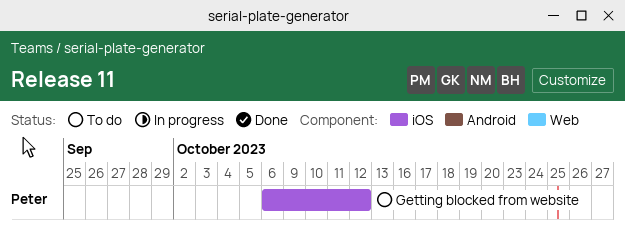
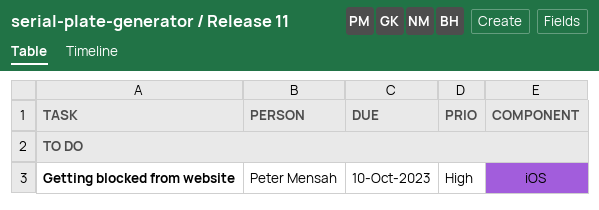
Getting blocked from website, due: Oct 12 -> Oct 10

